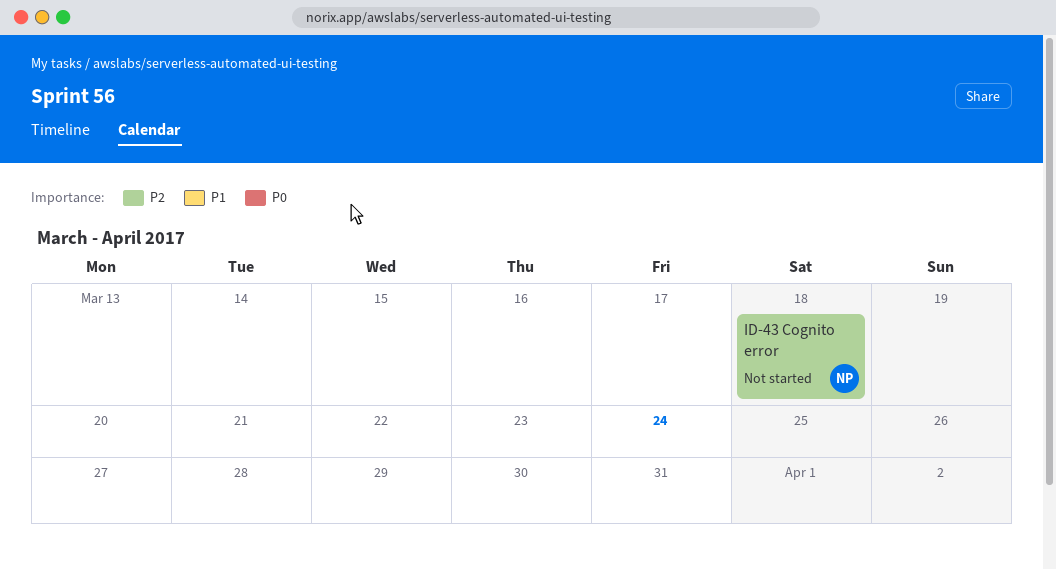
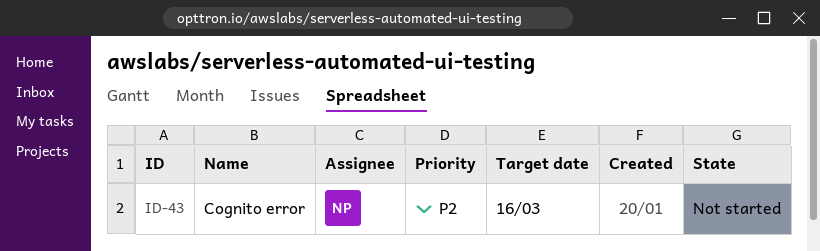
ID-43, due: Mar 18 -> Mar 16

